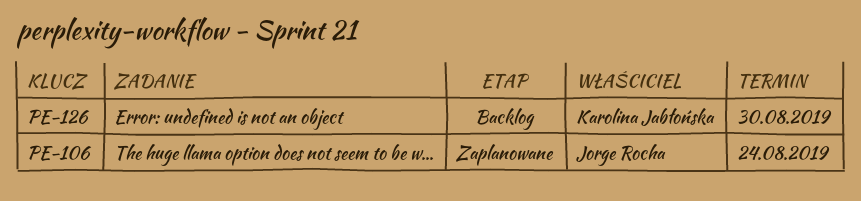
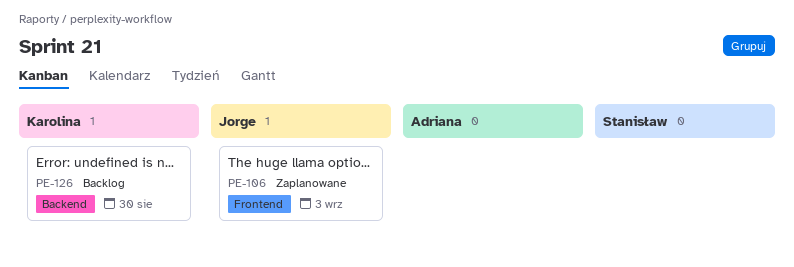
PE-106, due: Aug 24 -> Sep 3

